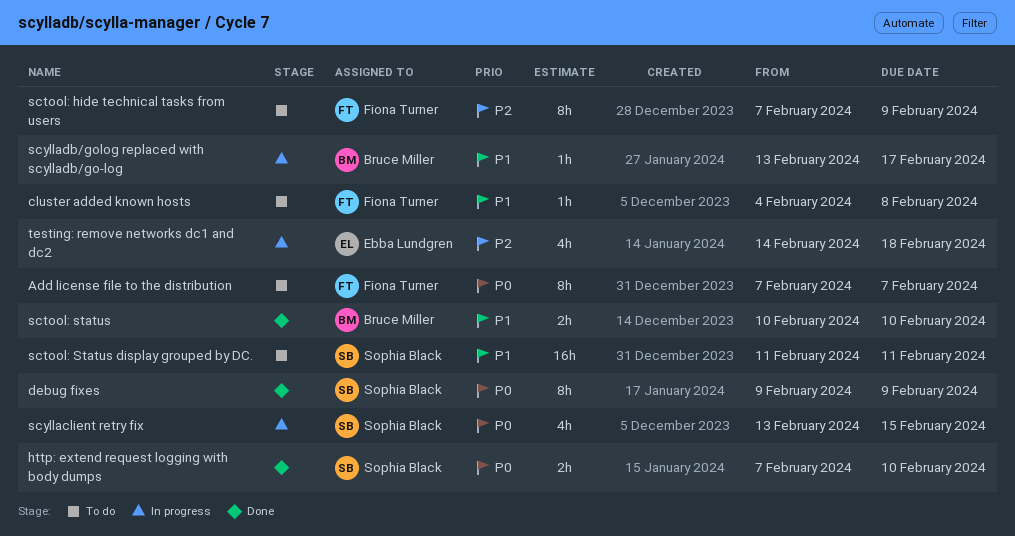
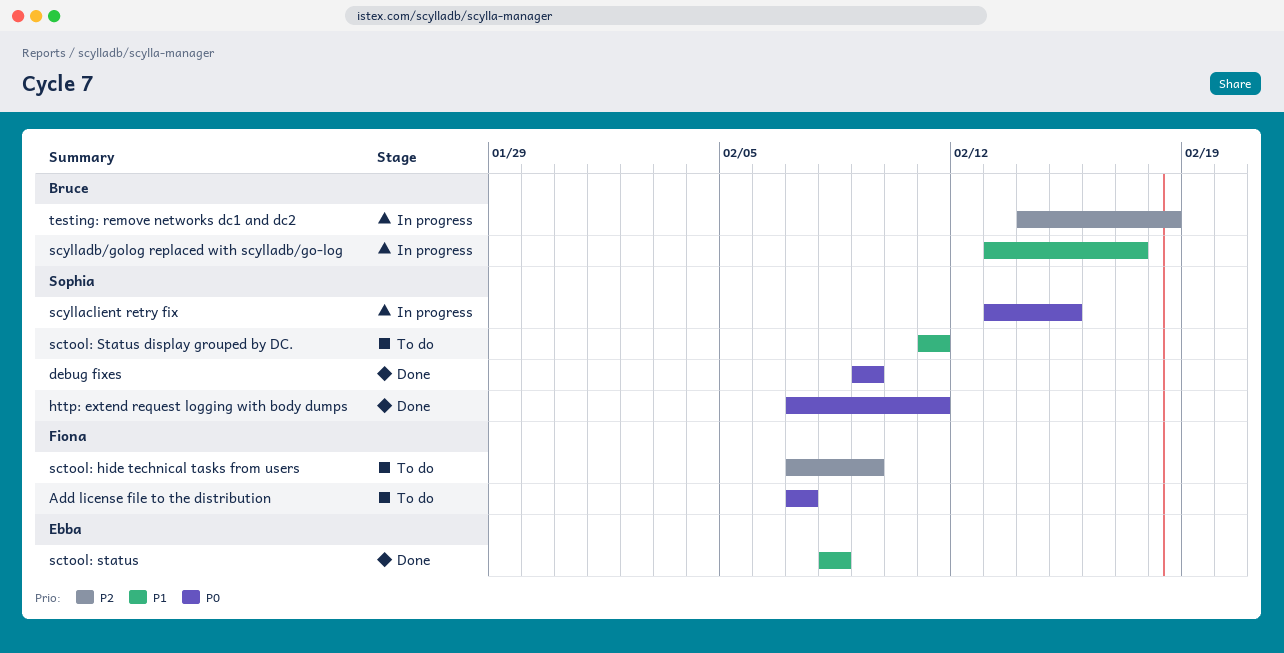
cluster added known hosts: present -> none
http: extend request logging with body dumps, due: Feb 10 -> Feb 11
sctool: status, owner: Bruce Miller -> Ebba Lundgren
sctool: status, start: Feb 10 -> Feb 8
sctool: status, due: Feb 10 -> Feb 8
testing: remove networks dc1 and dc2, owner: Ebba Lundgren -> Bruce Miller

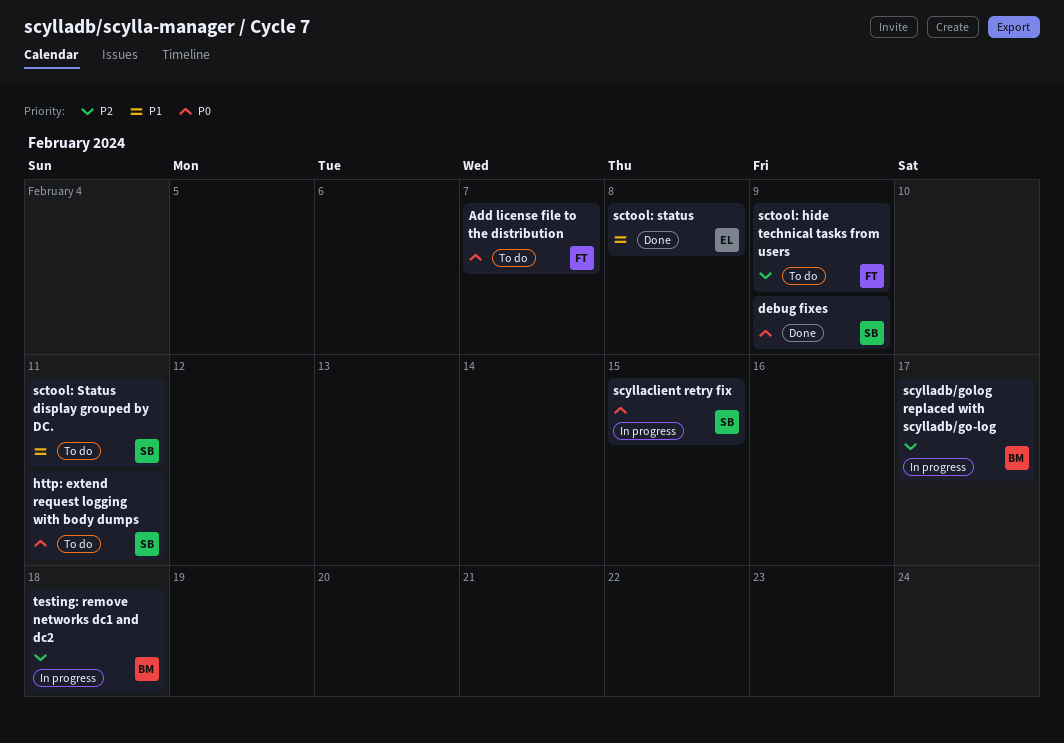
http: extend request logging with body dumps, status: Done -> To do
scylladb/golog replaced with scylladb/go-log, priority: P1 -> P2

